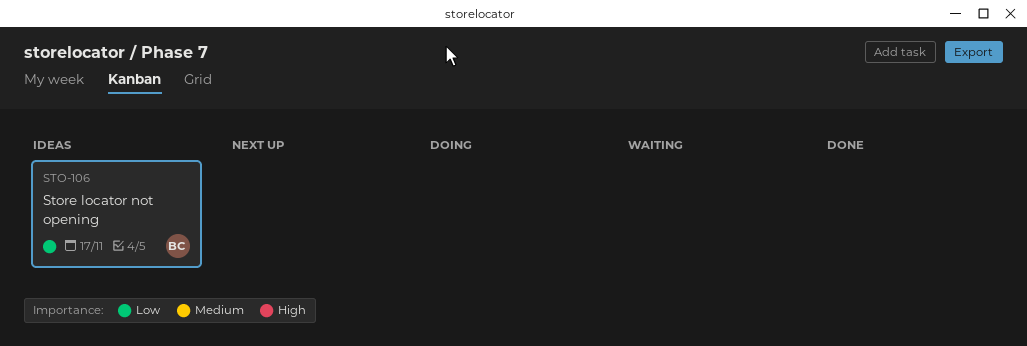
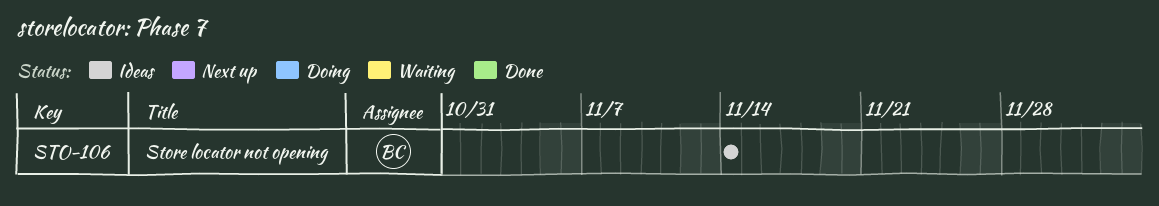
STO-106, due: Nov 17 -> Nov 14

